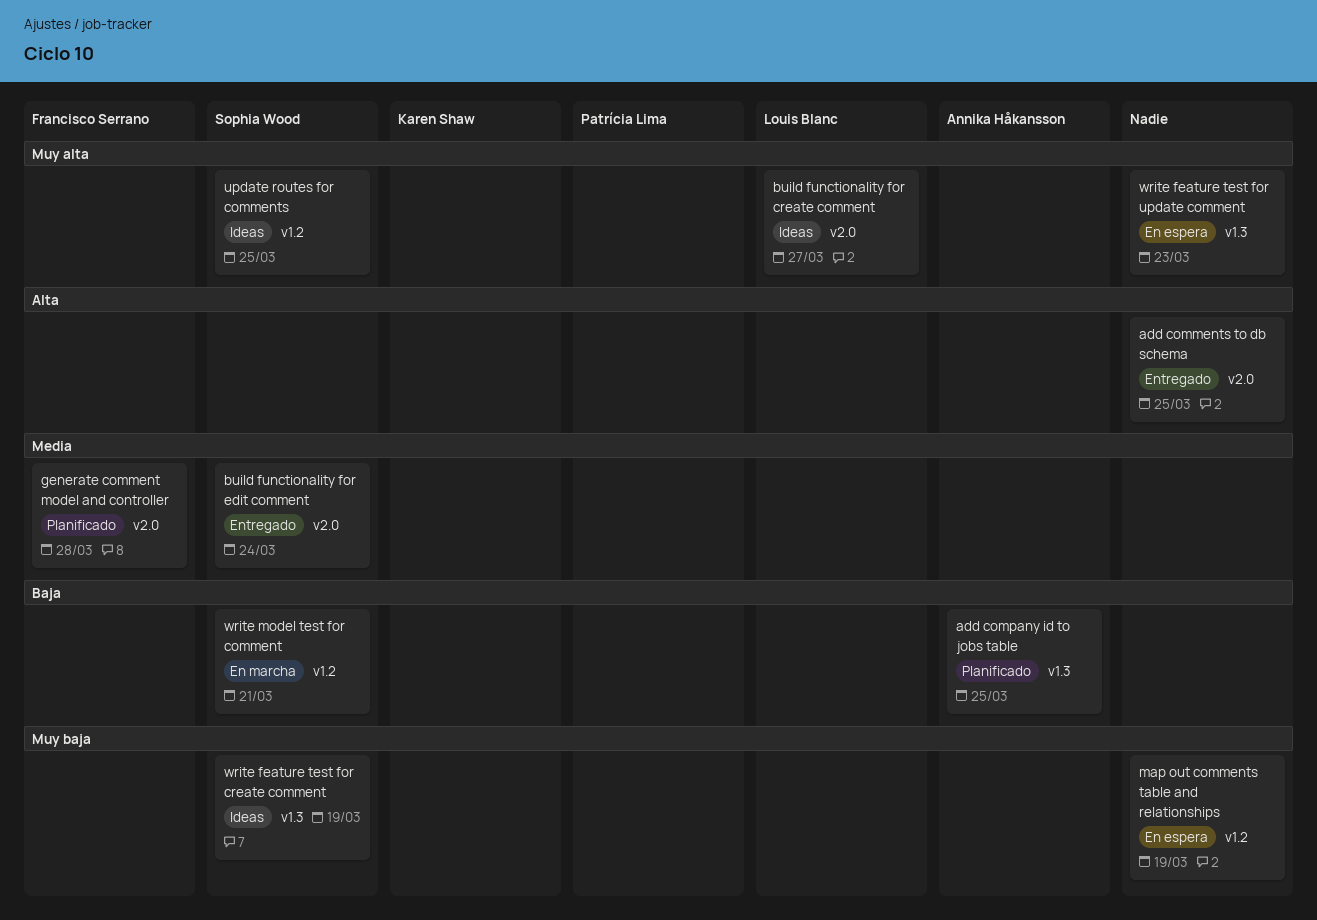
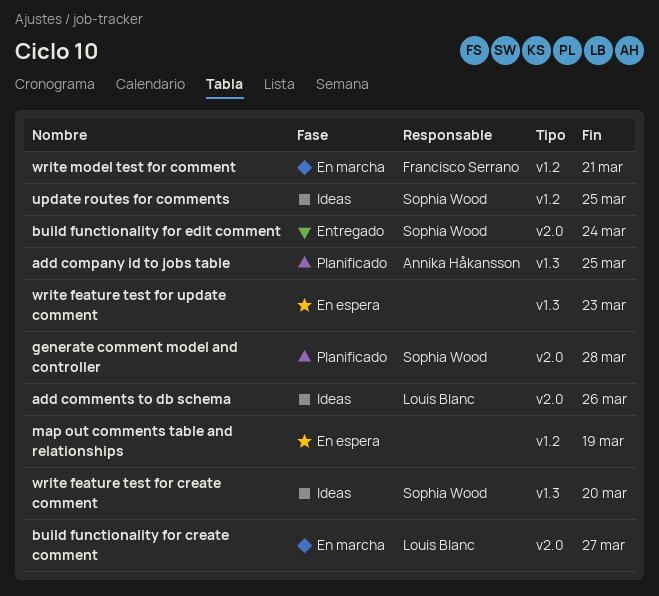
add comments to db schema, status: Entregado -> Ideas
add comments to db schema, owner: none -> Louis Blanc
add comments to db schema, due: Mar 25 -> Mar 26
build functionality for create comment, status: Ideas -> En marcha
generate comment model and controller, owner: Francisco Serrano -> Sophia Wood
write feature test for create comment, due: Mar 19 -> Mar 20
write model test for comment, owner: Sophia Wood -> Francisco Serrano

